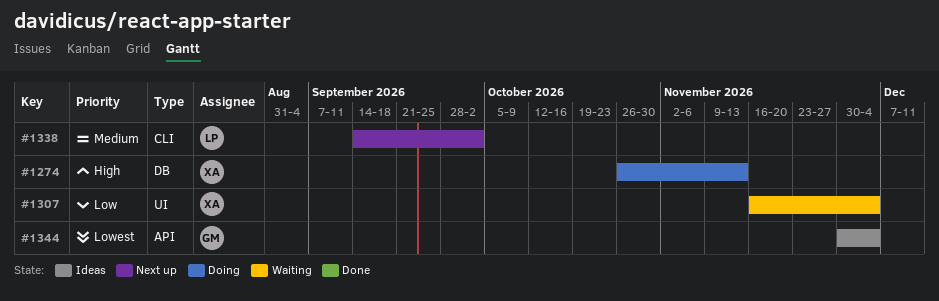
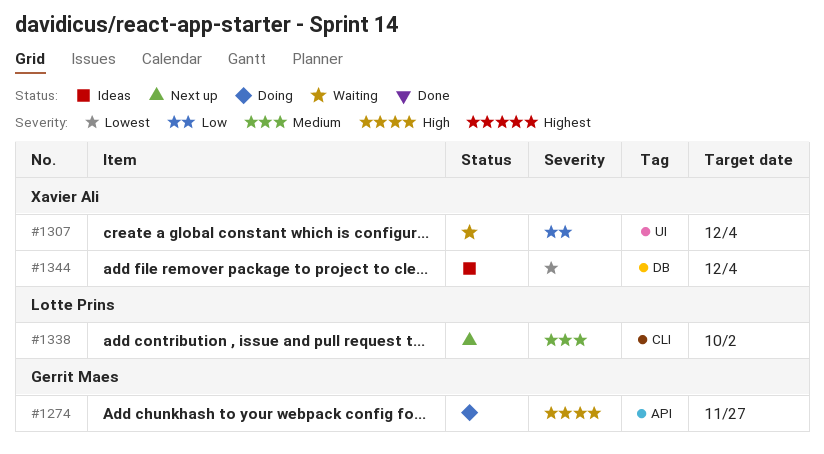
#1274, owner: Xavier Ali -> Gerrit Maes
#1274, label: DB -> API
#1274, due: Nov 13 -> Nov 27
#1344, owner: Gerrit Maes -> Xavier Ali
#1344, label: API -> DB

